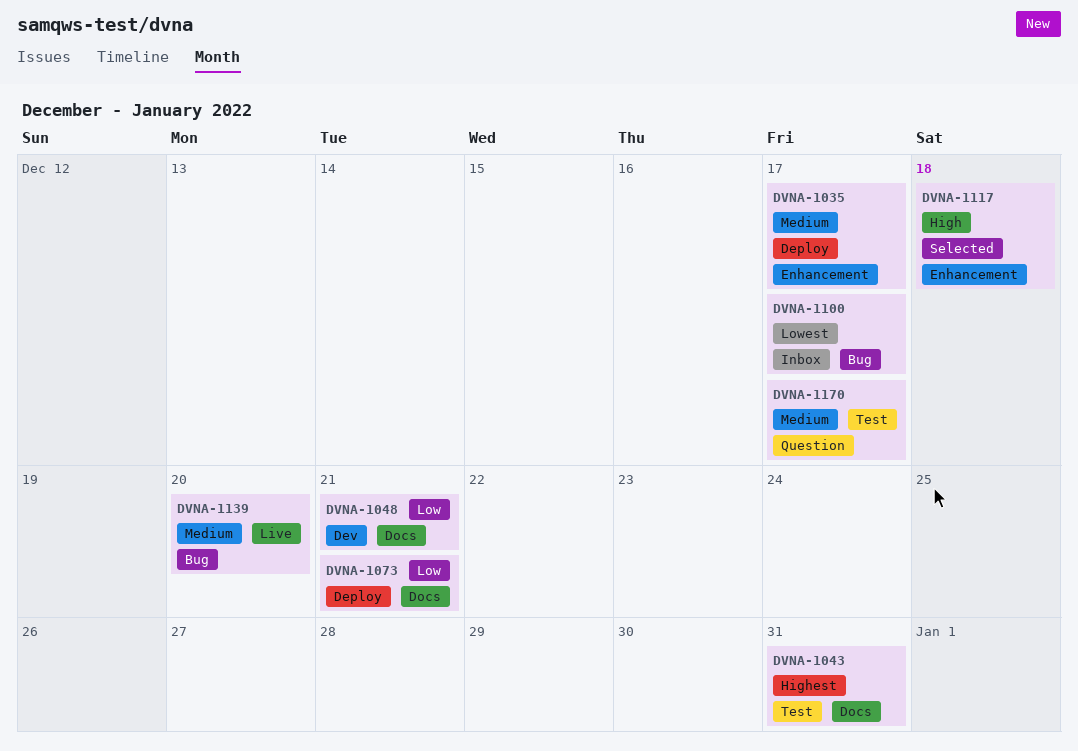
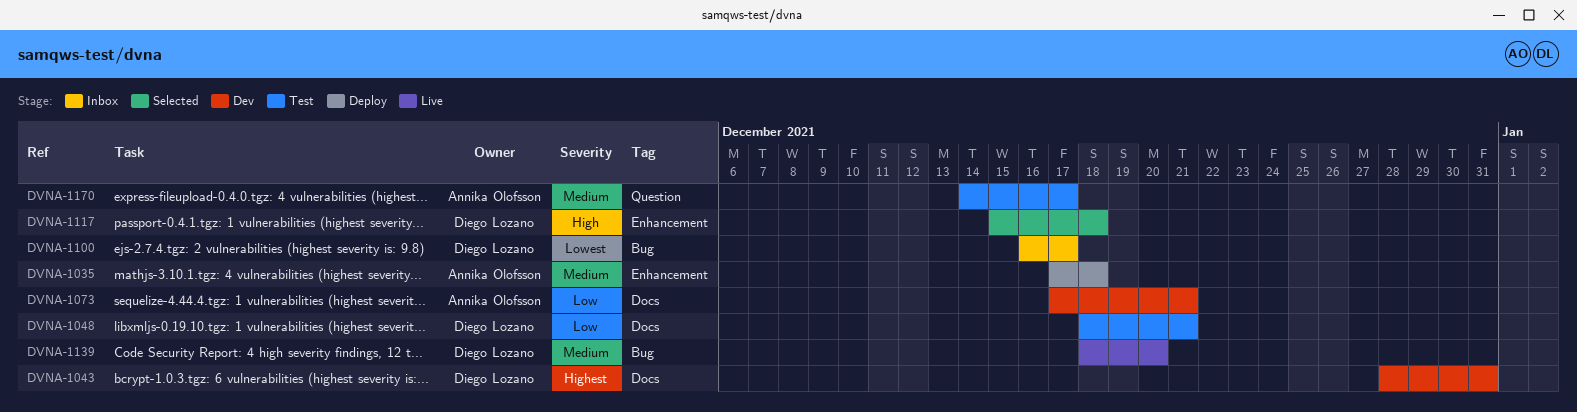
DVNA-1035, due: Dec 17 -> Dec 18
DVNA-1043, status: Test -> Dev
DVNA-1048, status: Dev -> Test
DVNA-1073, status: Deploy -> Dev

